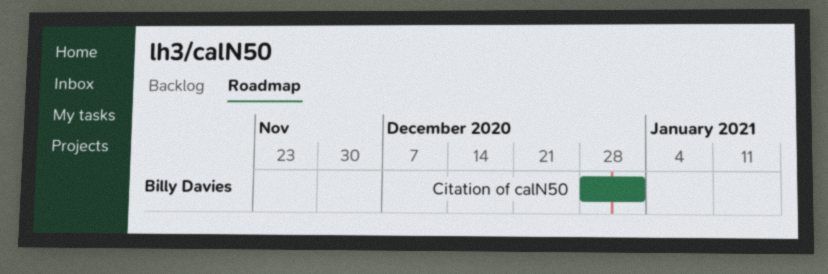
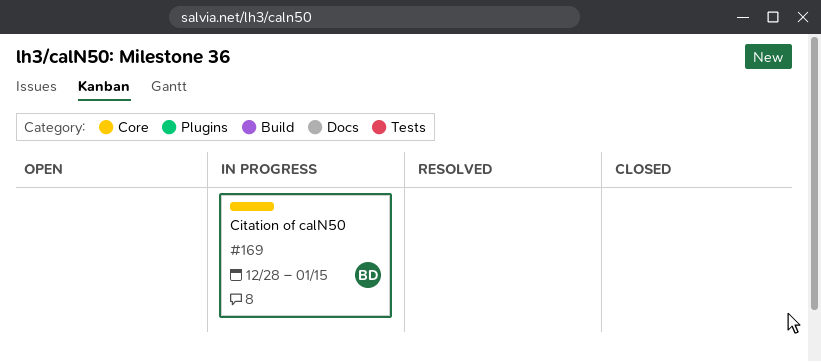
Citation of calN50, due: Jan 1 -> Jan 15

